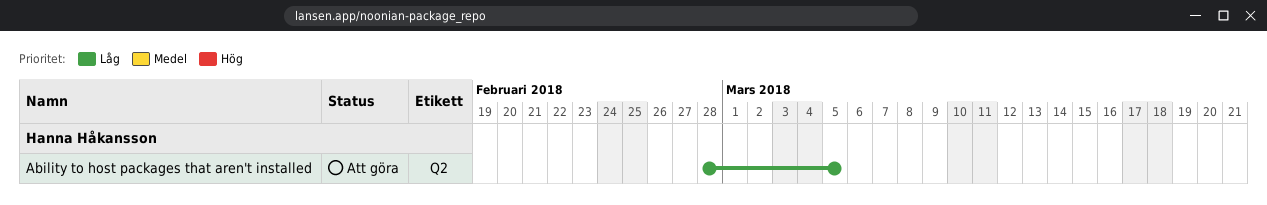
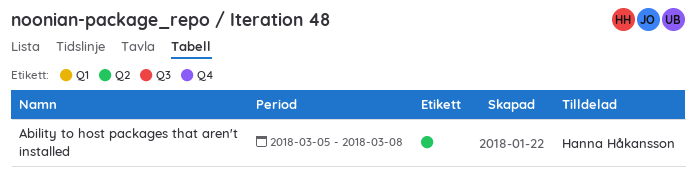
Ability to host packages that aren't installed, start: Feb 28 -> Mar 5
Ability to host packages that aren't installed, due: Mar 5 -> Mar 8

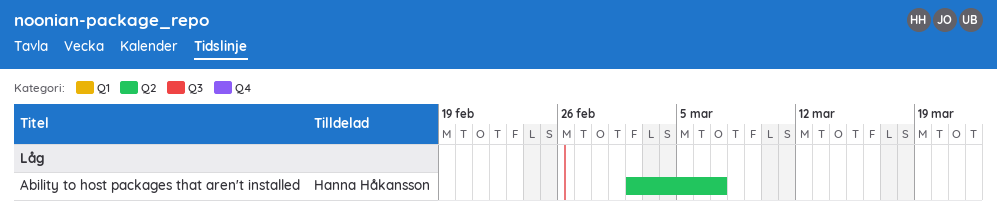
Ability to host packages that aren't installed, start: Mar 5 -> Mar 2
Ability to host packages that aren't installed, due: Mar 8 -> Mar 7

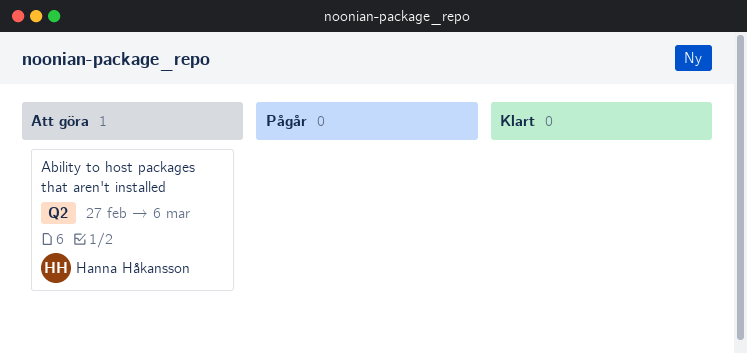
Ability to host packages that aren't installed, start: Mar 2 -> Feb 27
Ability to host packages that aren't installed, due: Mar 7 -> Mar 6

